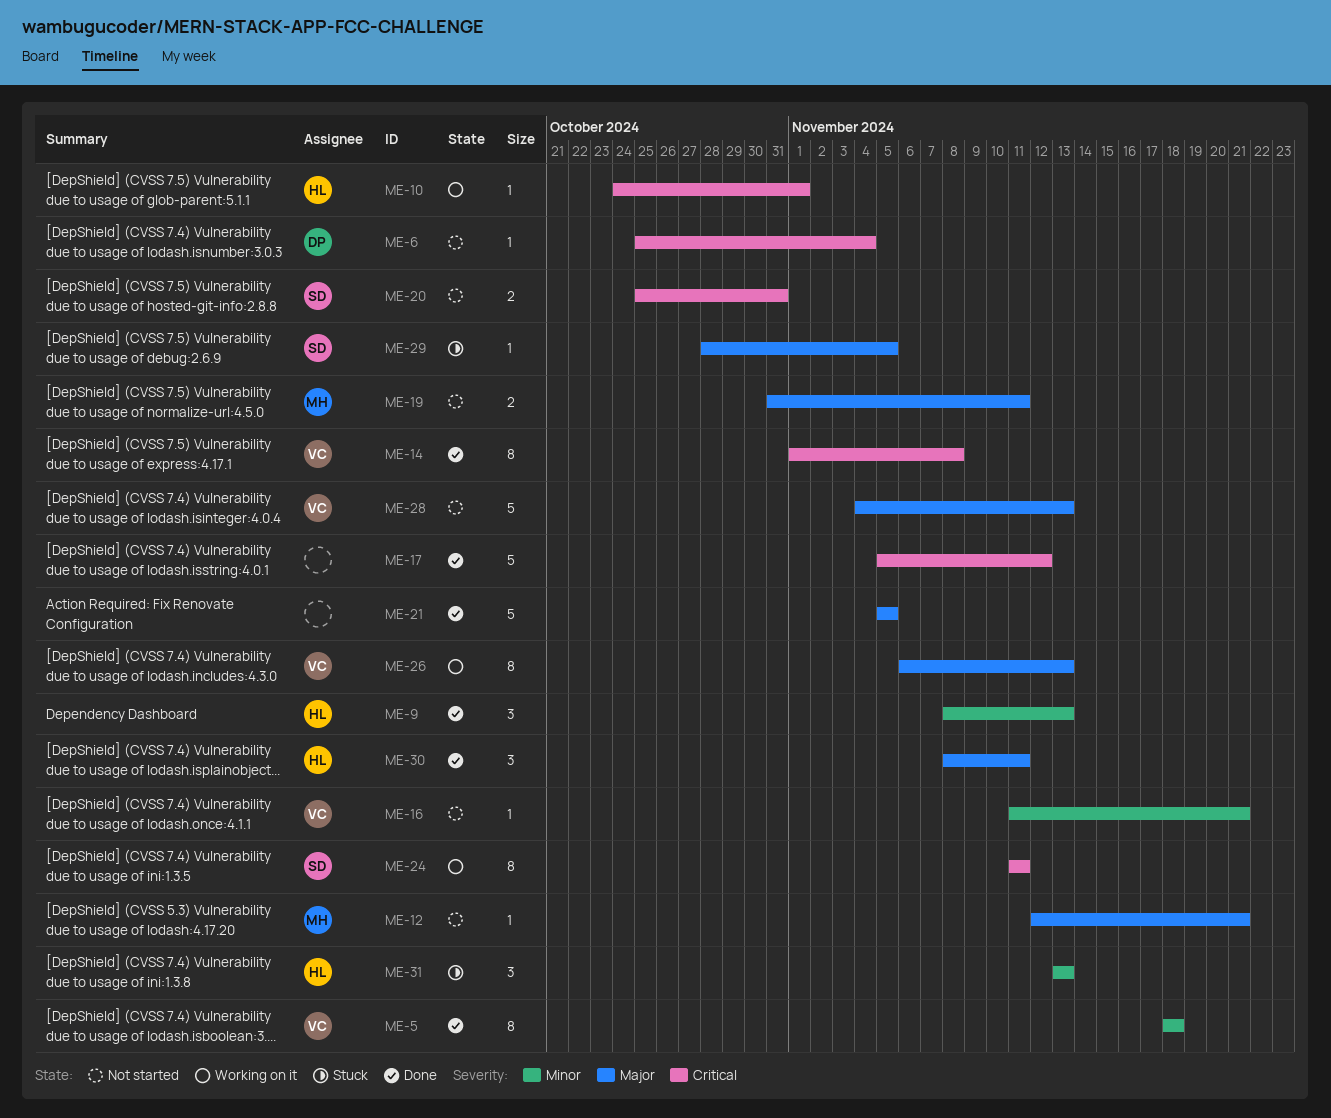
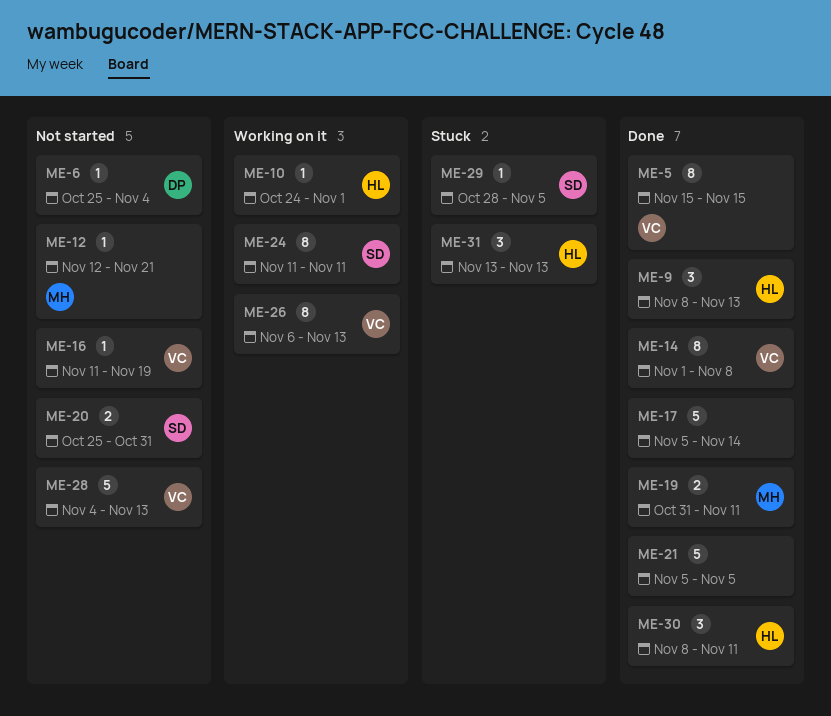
ME-5, start: Nov 18 -> Nov 15
ME-5, due: Nov 18 -> Nov 15
ME-16, due: Nov 21 -> Nov 19
ME-17, due: Nov 12 -> Nov 14
ME-19, status: Not started -> Done

